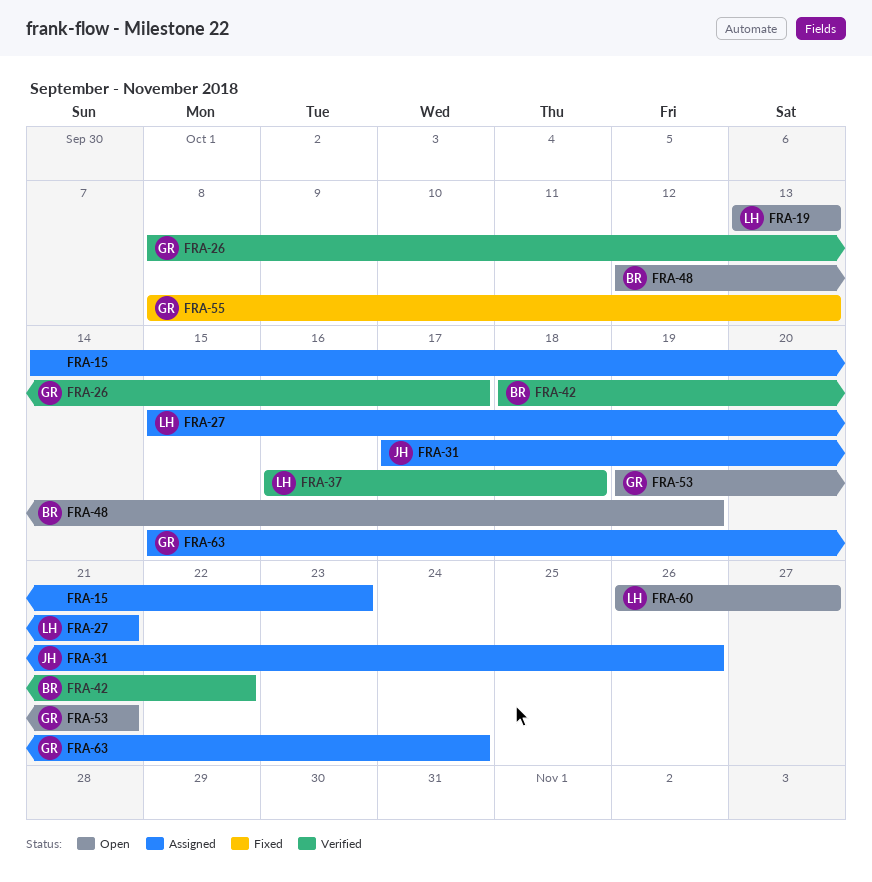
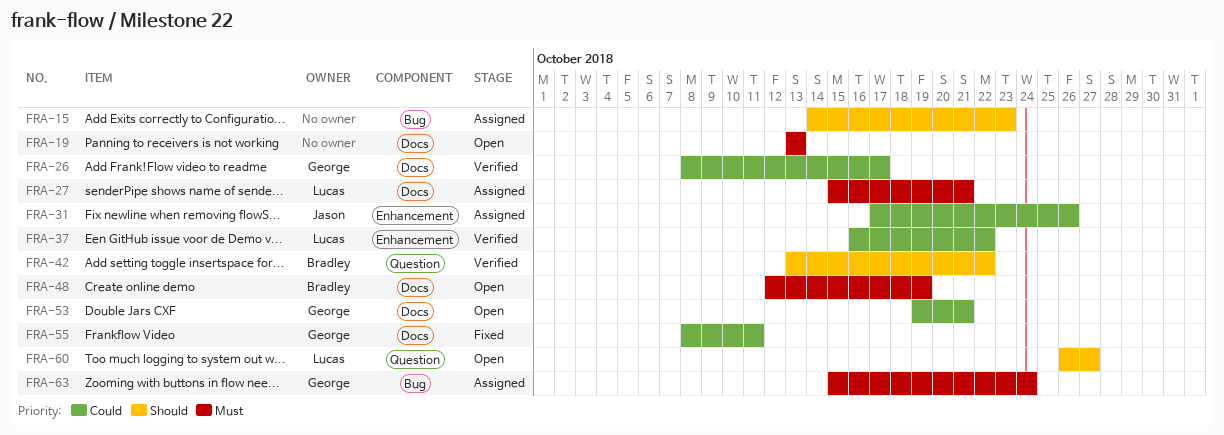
FRA-19, owner: Lucas -> none
FRA-37, due: Oct 18 -> Oct 22
FRA-42, start: Oct 18 -> Oct 13
FRA-55, due: Oct 13 -> Oct 11

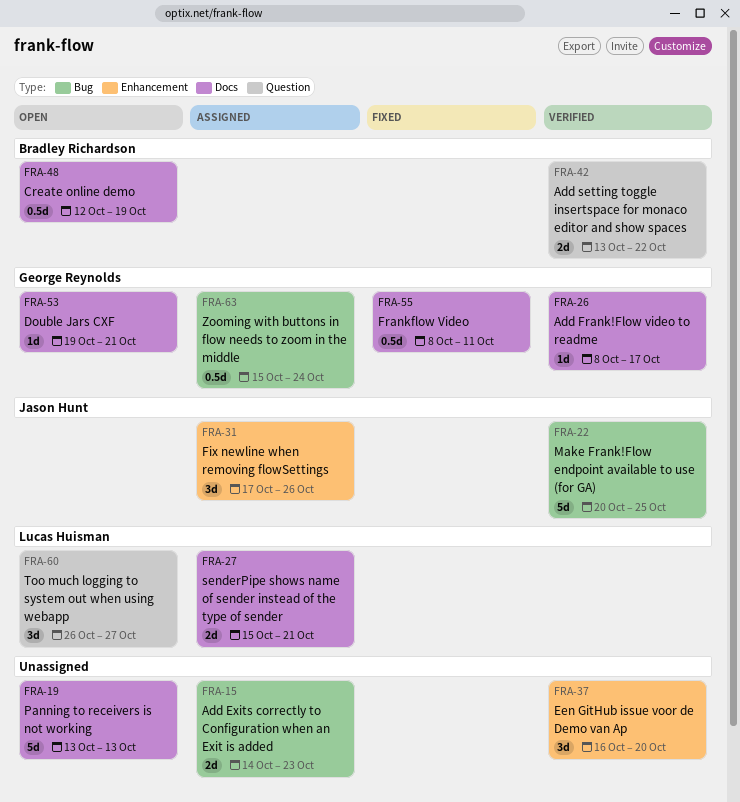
FRA-22: none -> present
FRA-37, owner: Lucas Huisman -> none
FRA-37, due: Oct 22 -> Oct 20

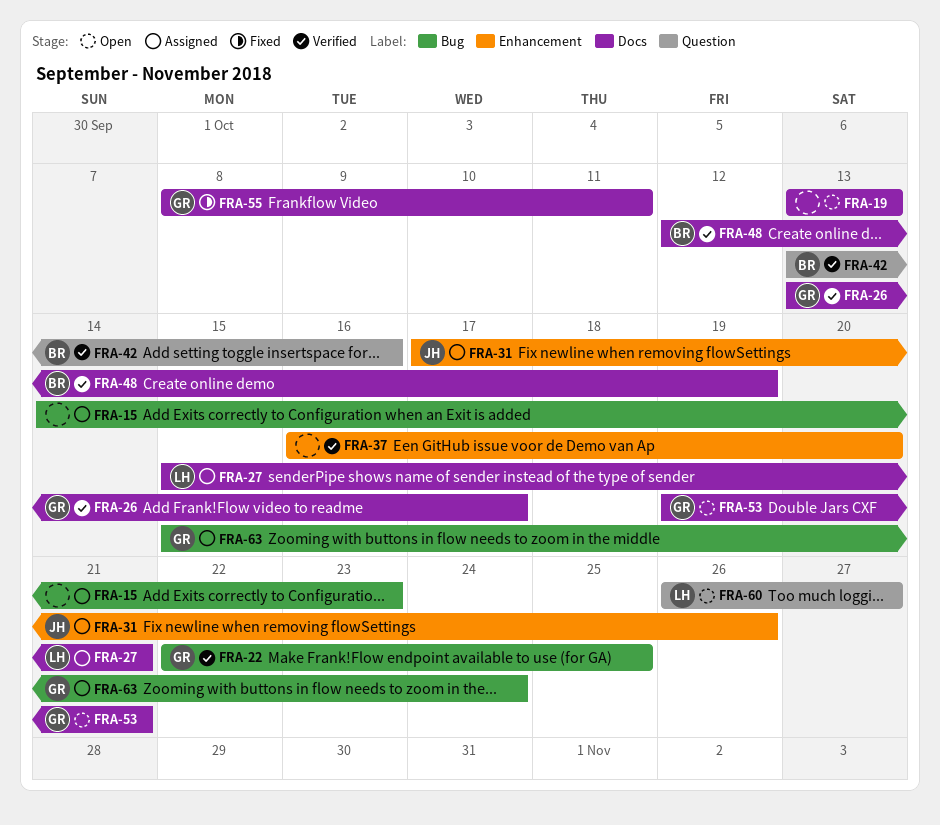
FRA-22, owner: Jason Hunt -> George Reynolds
FRA-22, start: Oct 20 -> Oct 22
FRA-26, start: Oct 8 -> Oct 13
FRA-42, due: Oct 22 -> Oct 16
FRA-48, status: Open -> Verified

